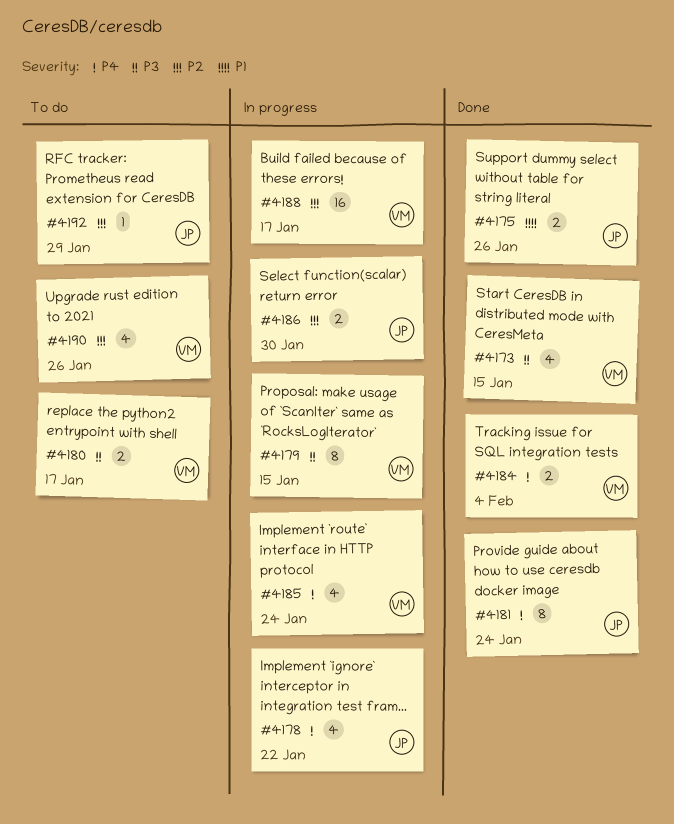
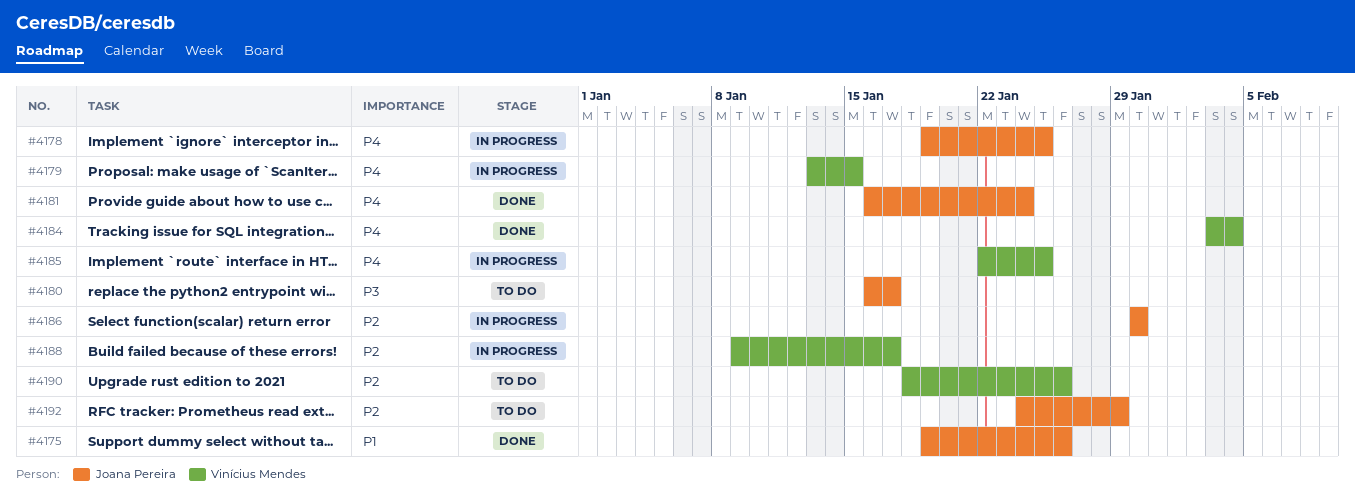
#4173: present -> none
#4178, due: Jan 22 -> Jan 25
#4179, priority: P3 -> P4
#4180, owner: Vinícius Mendes -> Joana Pereira
#4185, due: Jan 24 -> Jan 25

